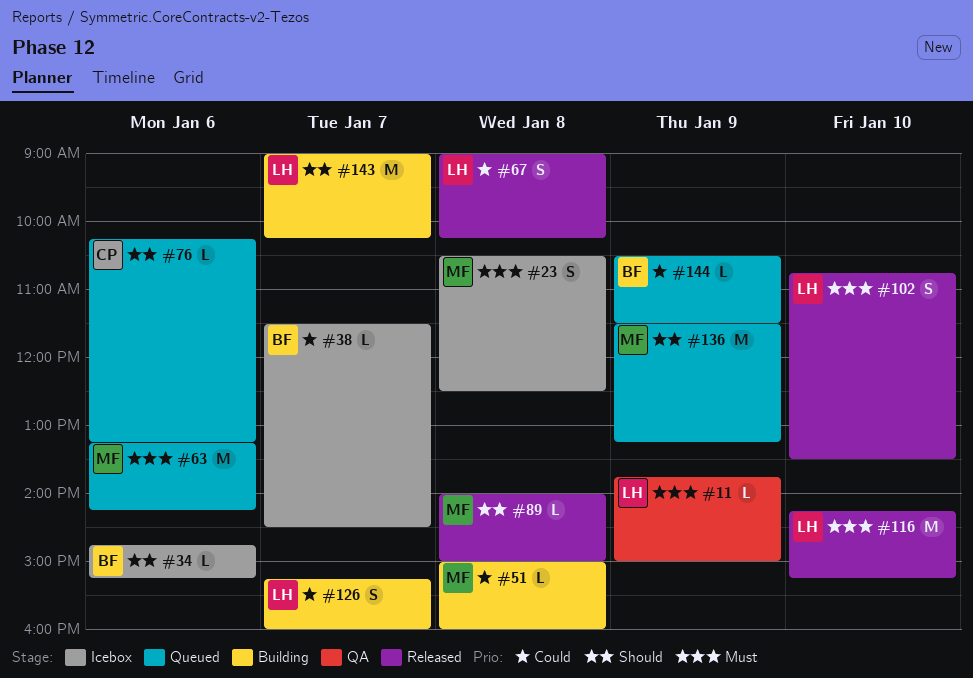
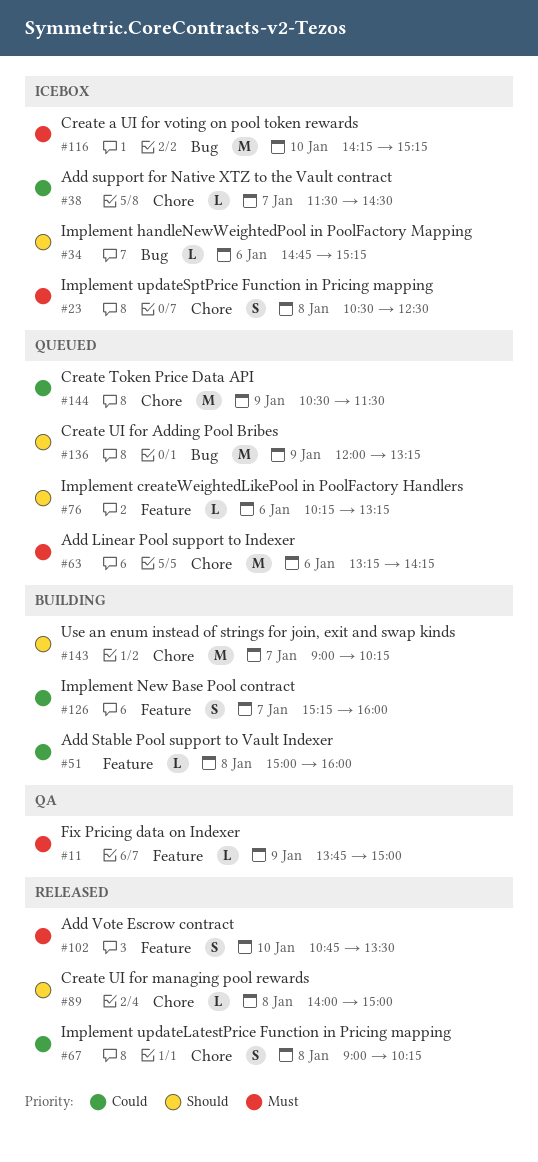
#116, status: Released -> Icebox
#136, begins: 11:30 -> 12:00
#144, estimate: L -> M

